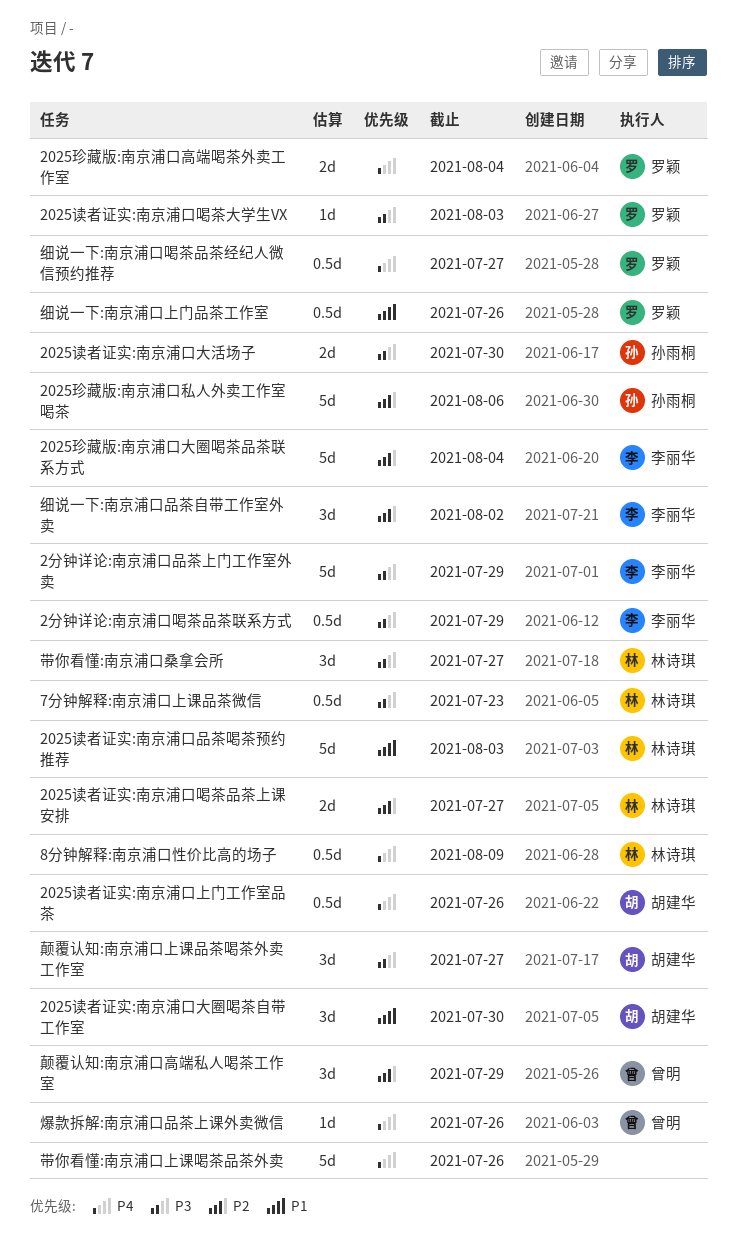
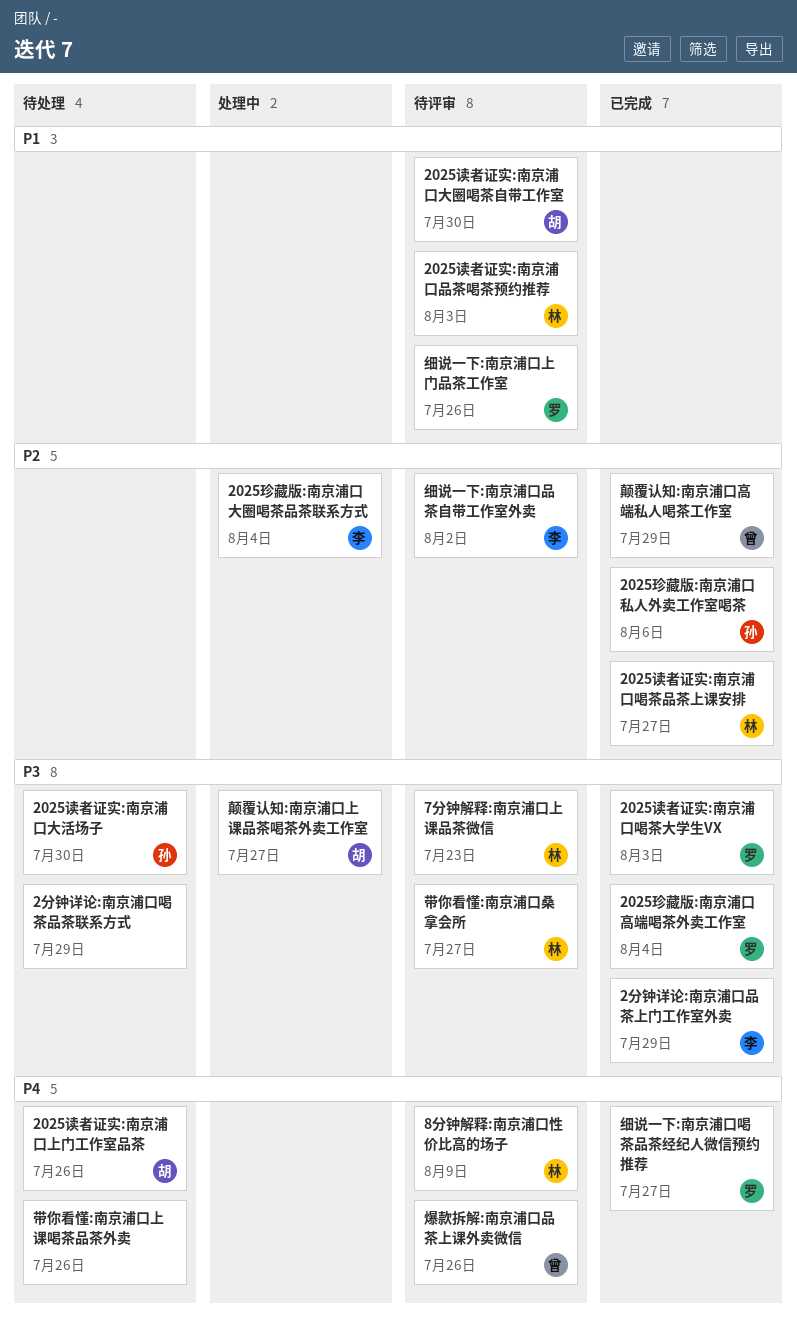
2025珍藏版:南京浦口高端喝茶外卖工作室, priority: P4 -> P3
2分钟详论:南京浦口喝茶品茶联系方式, owner: 李丽华 -> none

